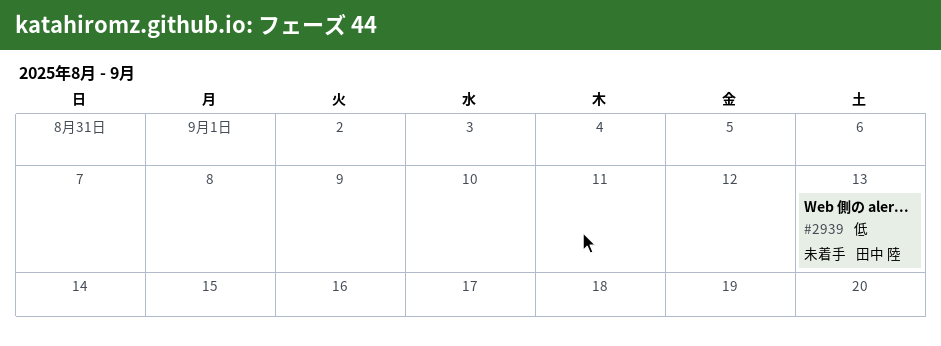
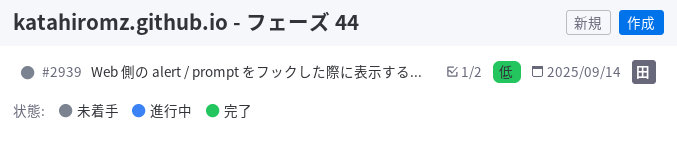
#2939, due: Sep 13 -> Sep 14

